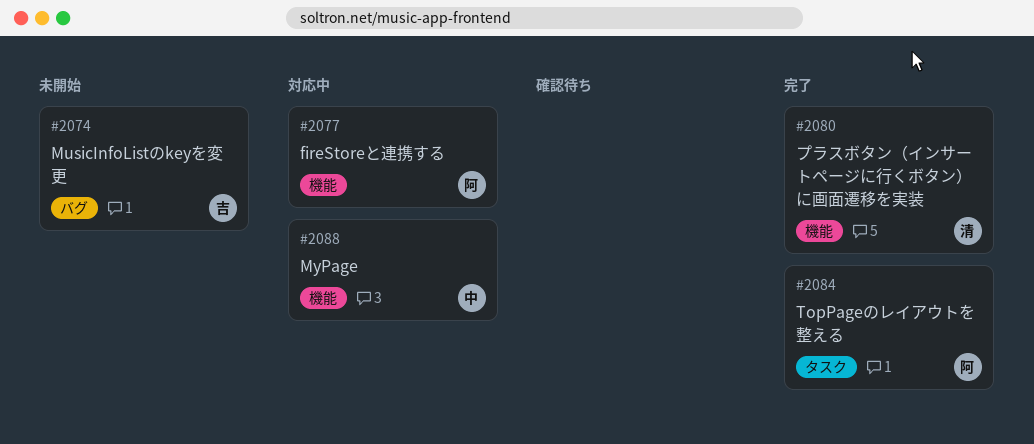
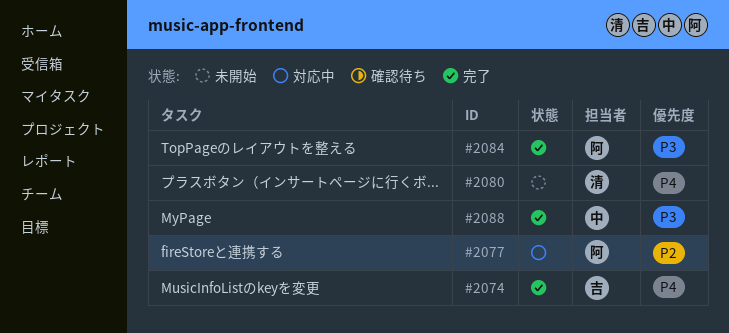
#2074, status: 未開始 -> 完了
#2080, status: 完了 -> 未開始
#2088, status: 対応中 -> 完了

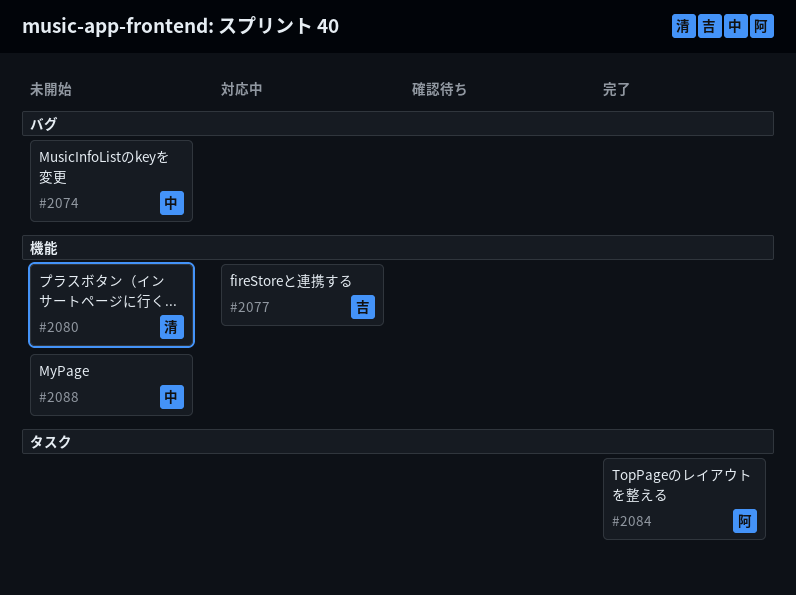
#2074, status: 完了 -> 未開始
#2074, owner: 吉 -> 中
#2077, owner: 阿 -> 吉
#2088, status: 完了 -> 未開始

